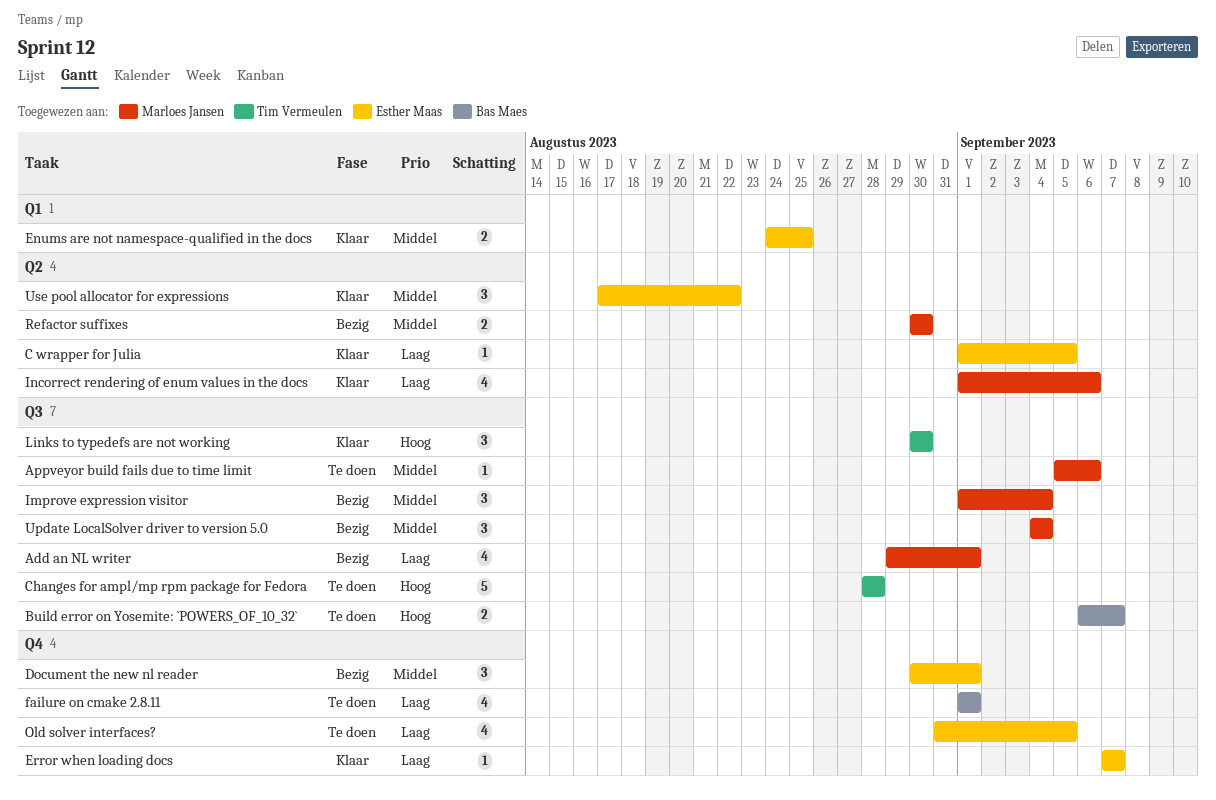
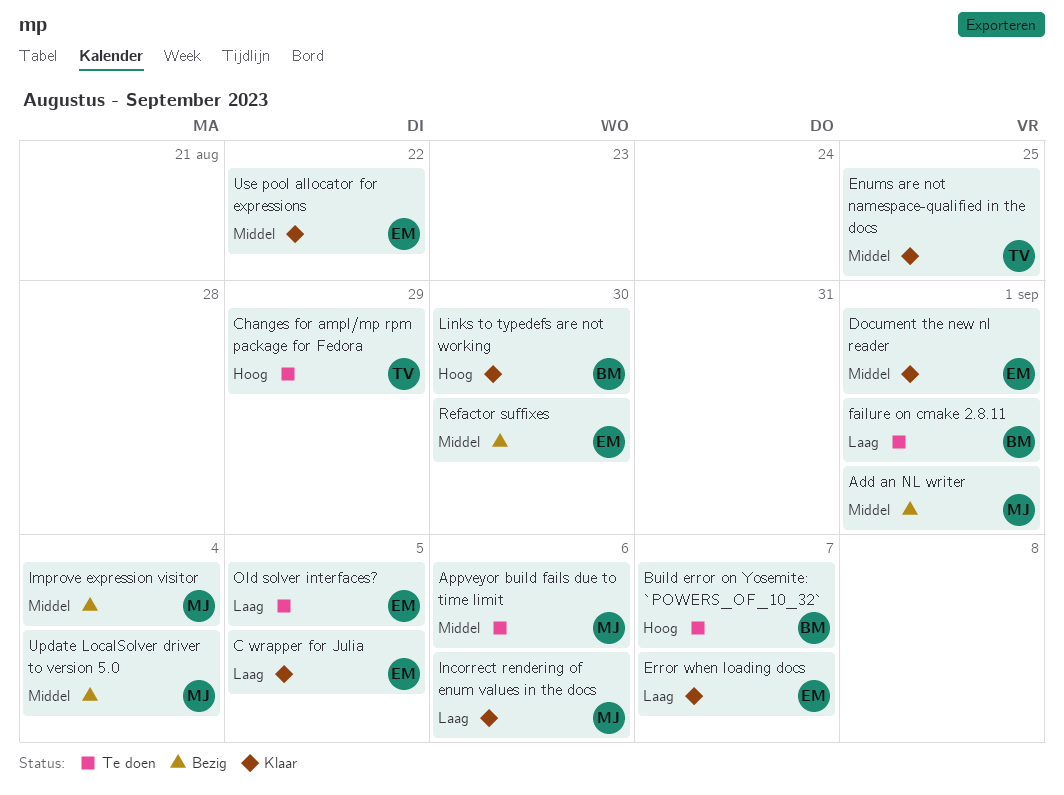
Add an NL writer, priority: Laag -> Middel
Changes for ampl/mp rpm package for Fedora, due: Aug 28 -> Aug 29
Document the new nl reader, status: Bezig -> Klaar
Enums are not namespace-qualified in the docs, owner: Esther Maas -> Tim Vermeulen
Links to typedefs are not working, owner: Tim Vermeulen -> Bas Maes
Refactor suffixes, owner: Marloes Jansen -> Esther Maas

